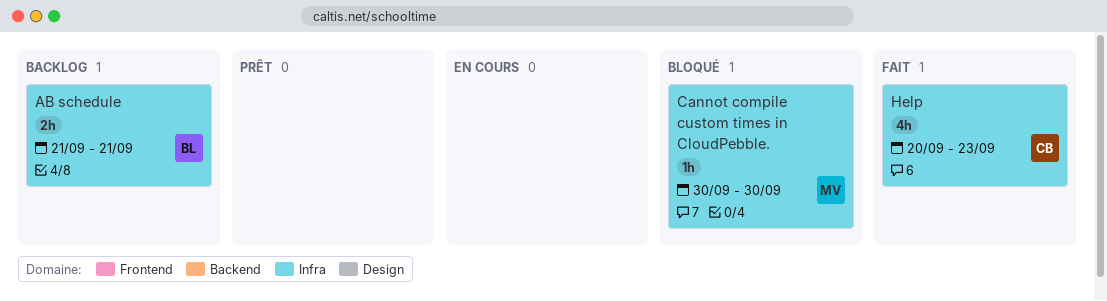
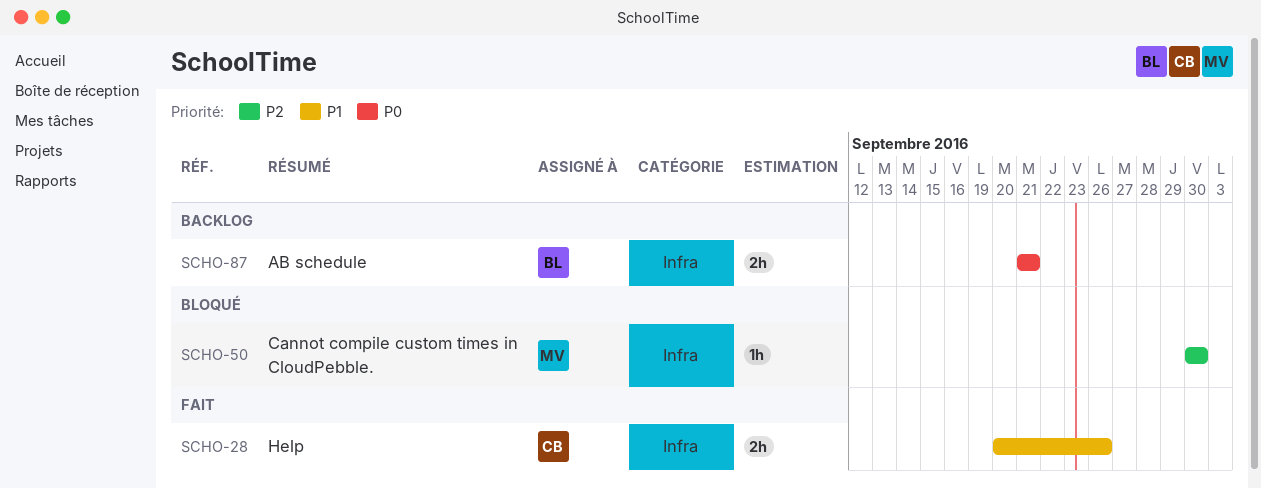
Help, estimate: 4h -> 2h
Help, due: Sep 23 -> Sep 26

